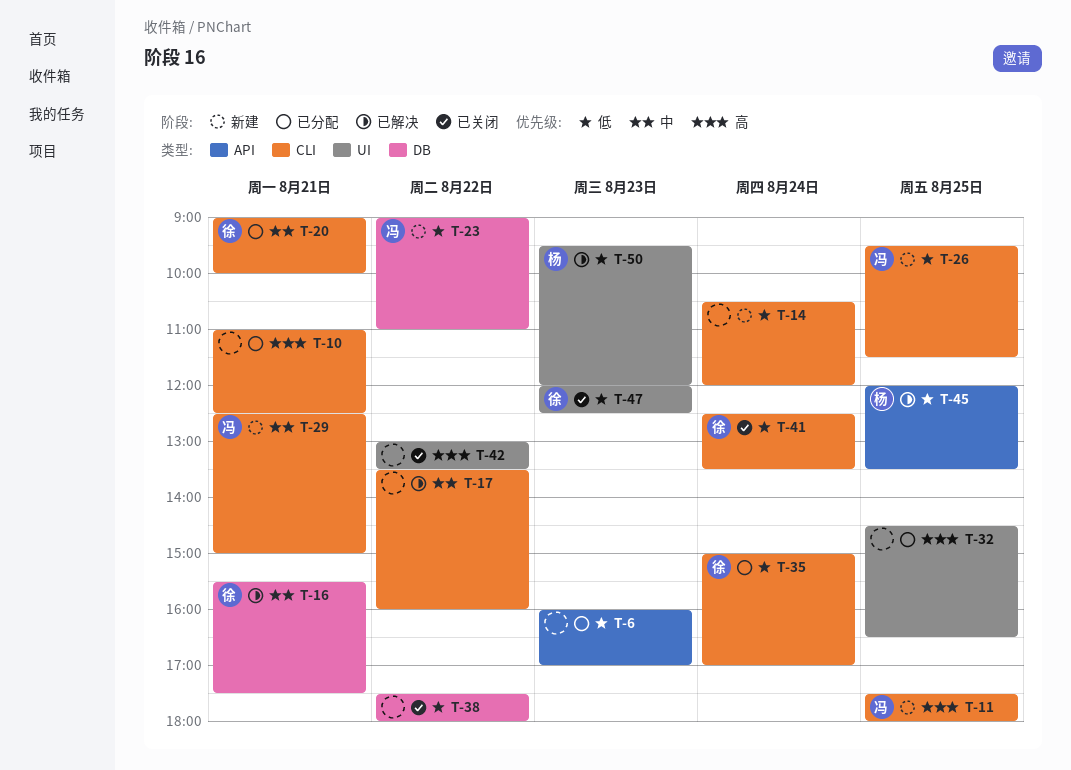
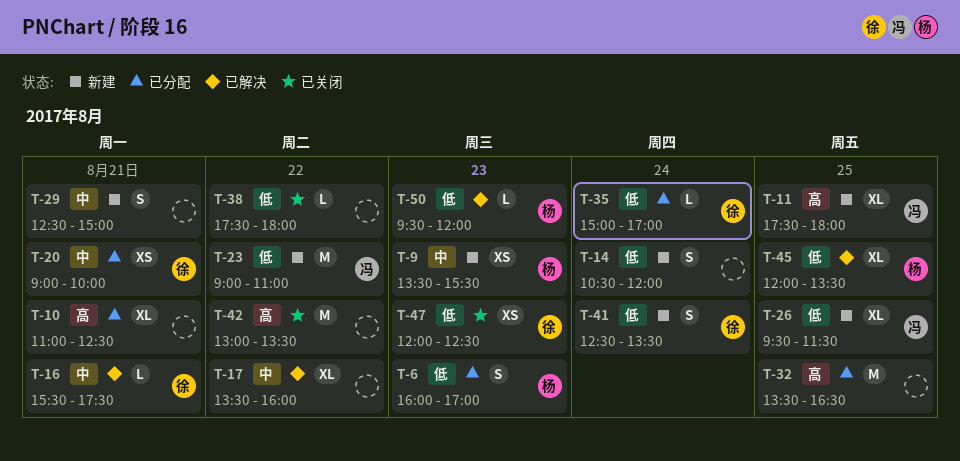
T-6, owner: none -> 杨
T-9: none -> present
T-29, owner: 冯 -> none
T-32, begins: 14:30 -> 13:30
T-41, status: 已关闭 -> 新建

